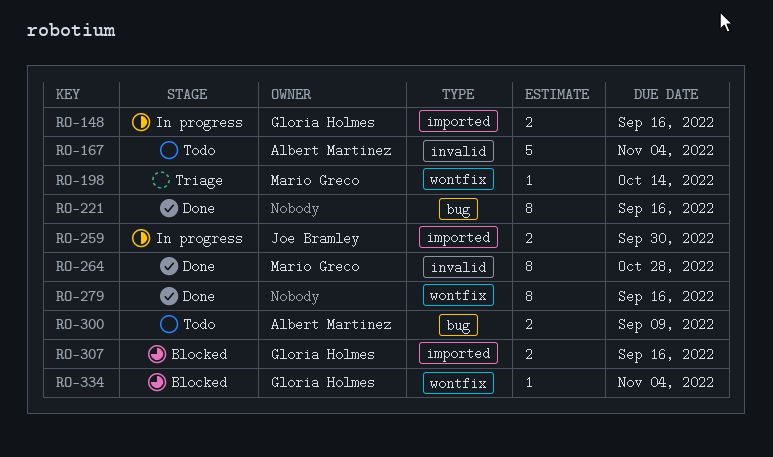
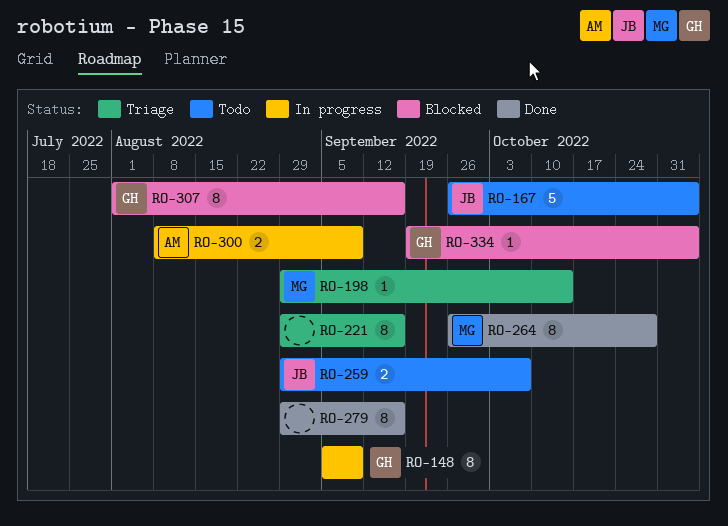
RO-148, estimate: 2 -> 8
RO-148, due: Sep 16 -> Sep 9
RO-167, owner: Albert Martinez -> Joe Bramley
RO-221, status: Done -> Triage
RO-259, status: In progress -> Todo
RO-259, due: Sep 30 -> Oct 7
RO-300, status: Todo -> In progress
RO-307, estimate: 2 -> 8

